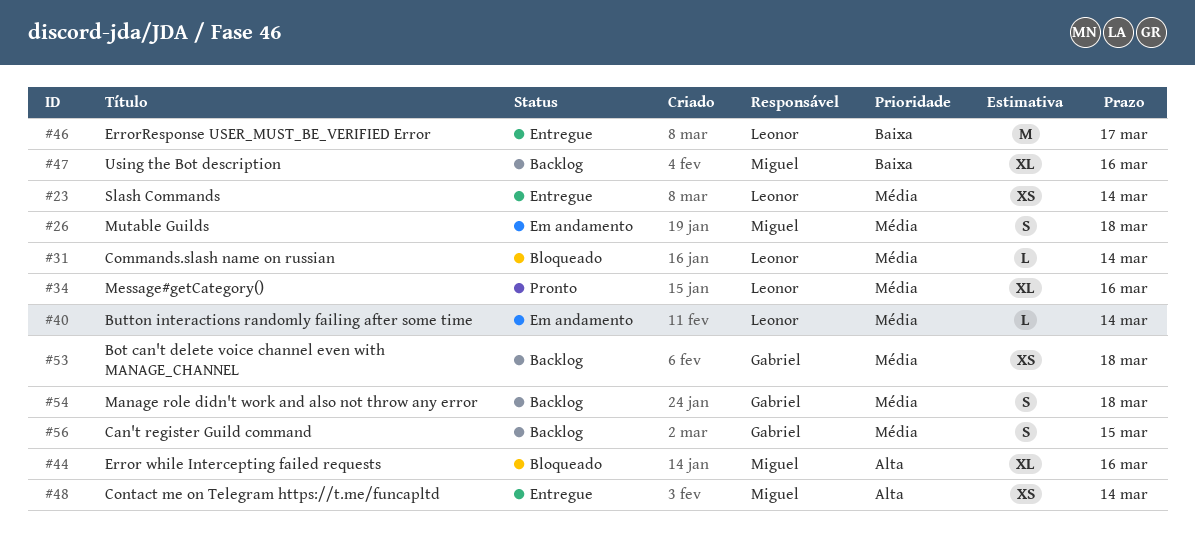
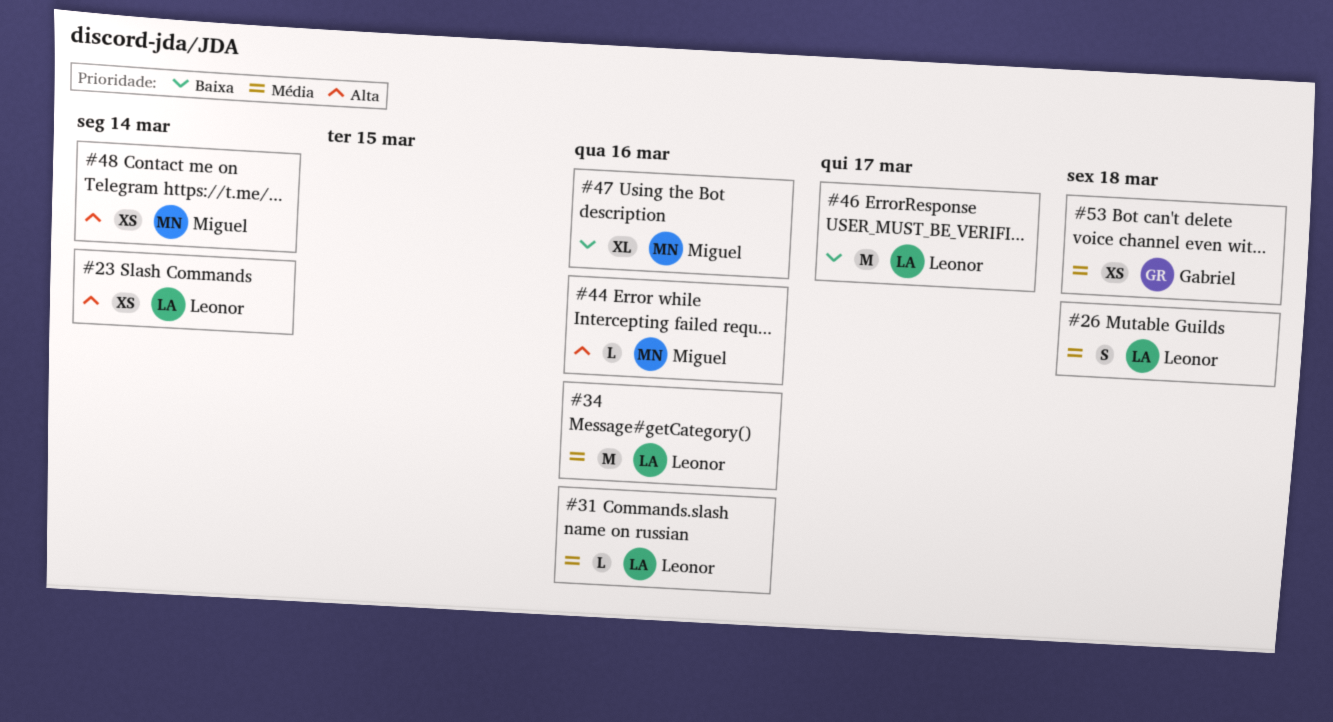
#23, priority: Média -> Alta
#26, owner: Miguel -> Leonor
#31, due: Mar 14 -> Mar 16
#34, estimate: XL -> M
#40: present -> none
#44, estimate: XL -> L
#54: present -> none
#56: present -> none

